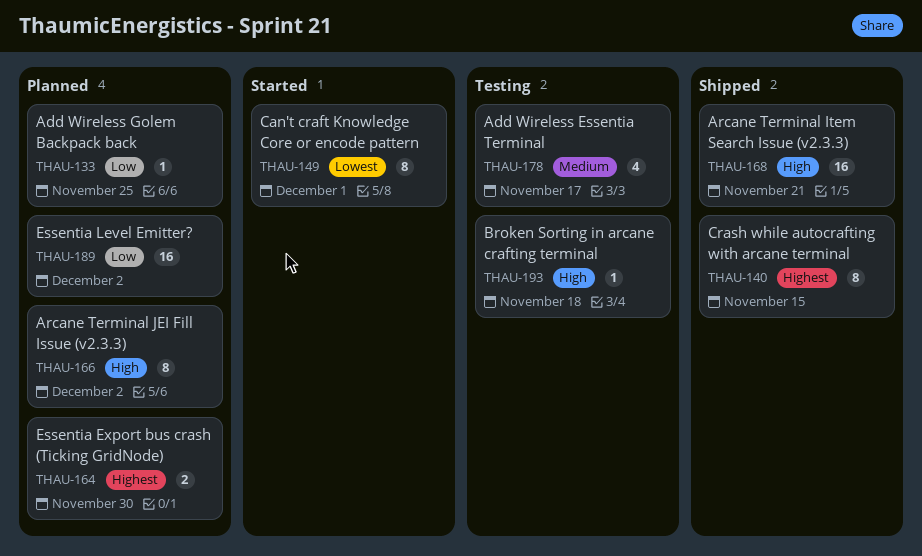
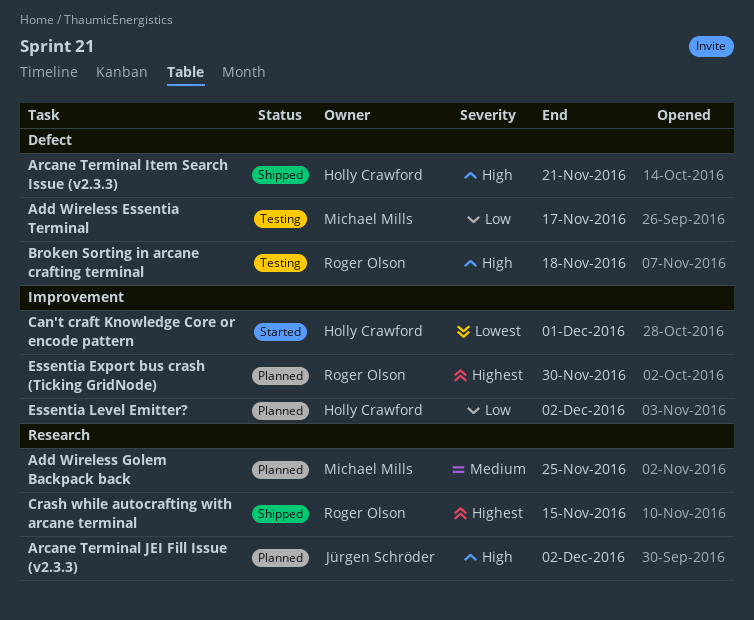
Add Wireless Essentia Terminal, priority: Medium -> Low
Add Wireless Golem Backpack back, priority: Low -> Medium

